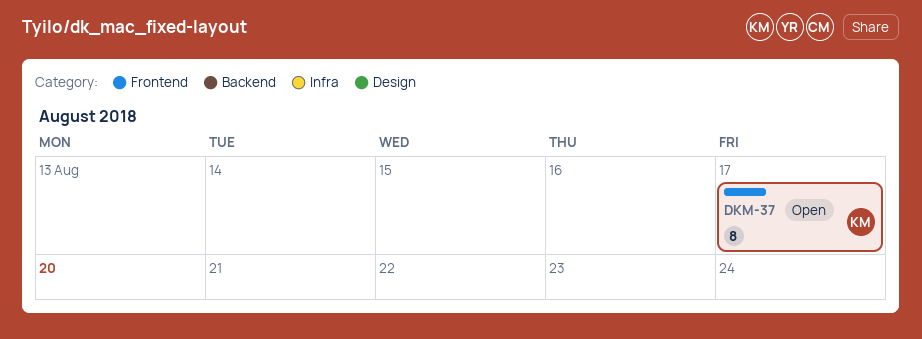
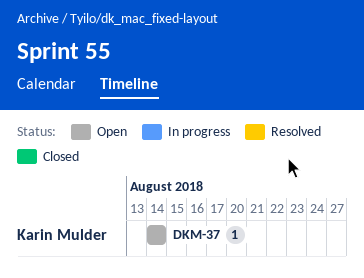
DKM-37, estimate: 8 -> 1
DKM-37, due: Aug 17 -> Aug 14

